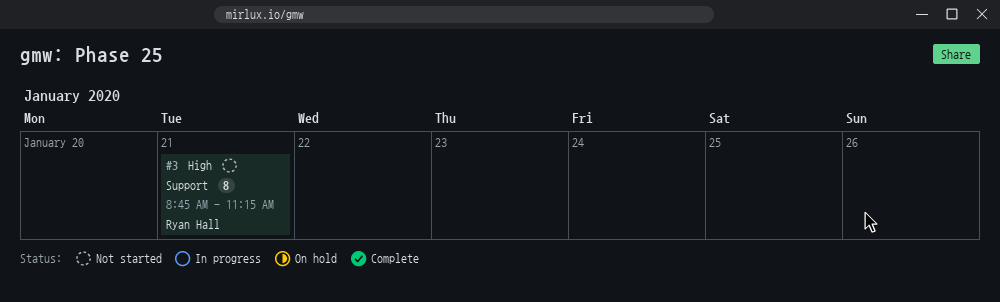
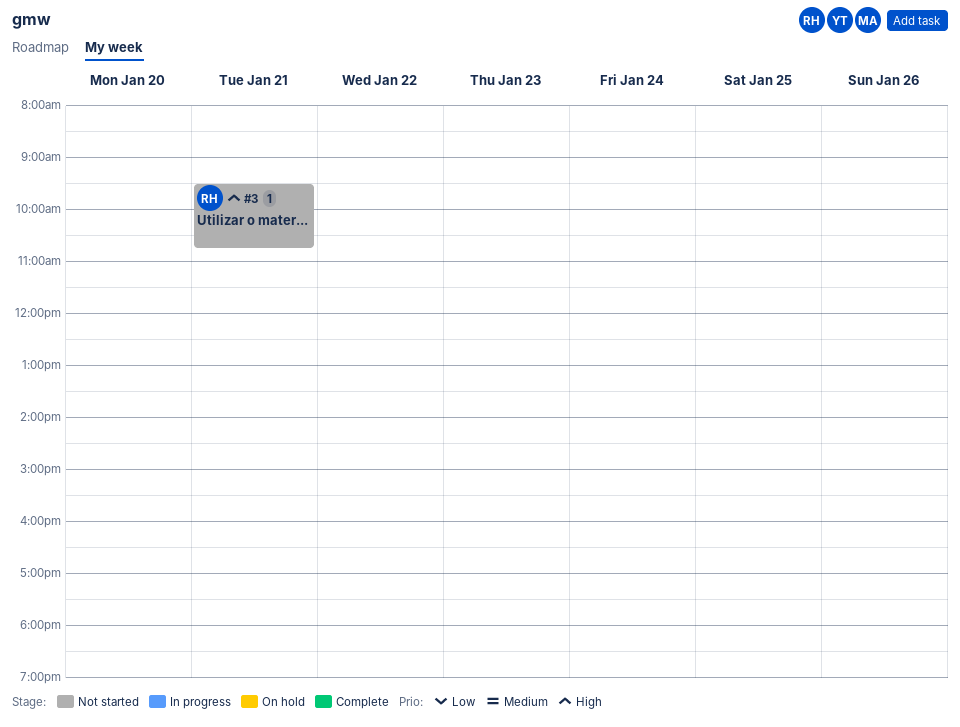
#3, estimate: 8 -> 1
#3, begins: 08:45 -> 09:30
#3, ends: 11:15 -> 10:45

